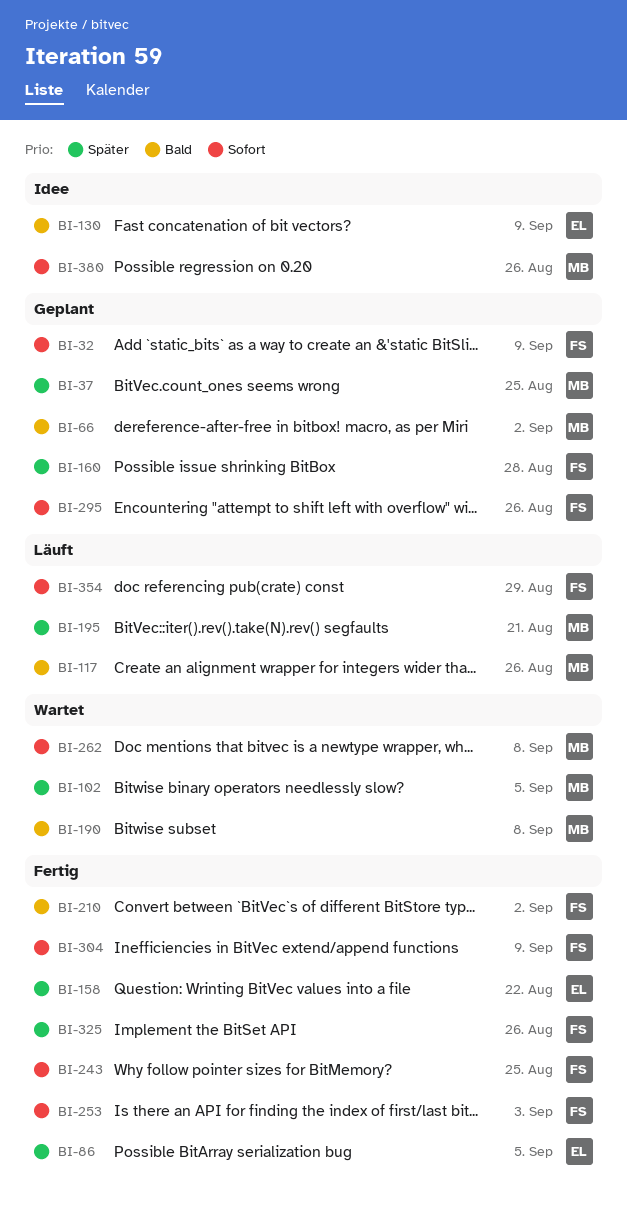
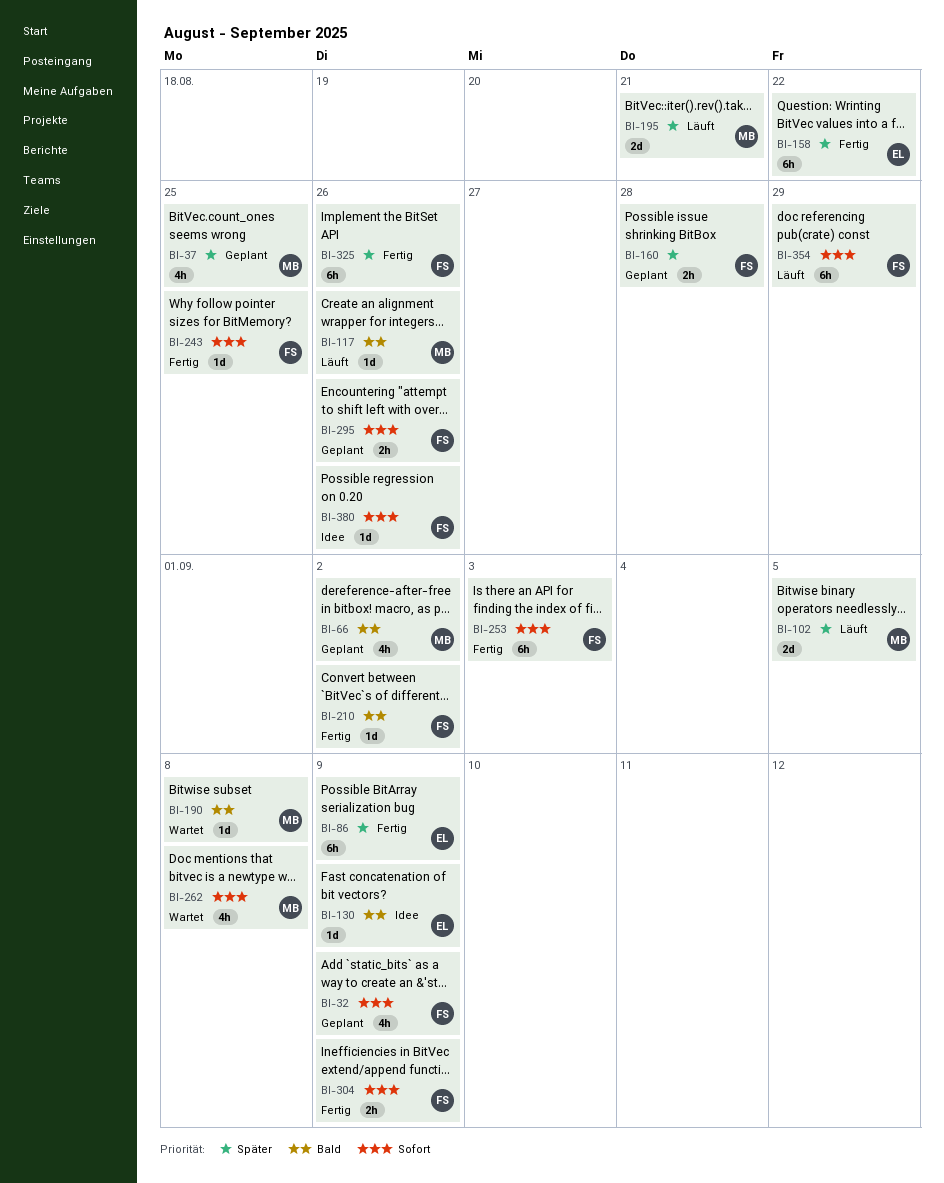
BI-86, due: Sep 5 -> Sep 9
BI-102, status: Wartet -> Läuft
BI-380, owner: MB -> FS

